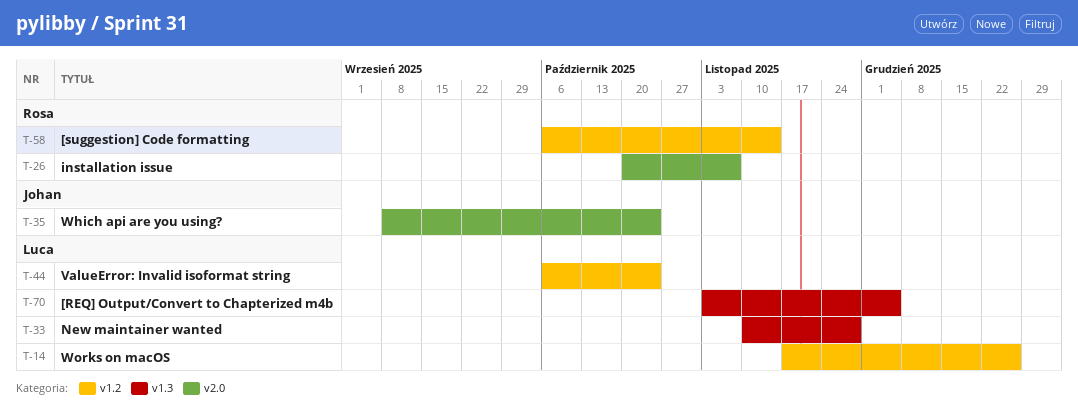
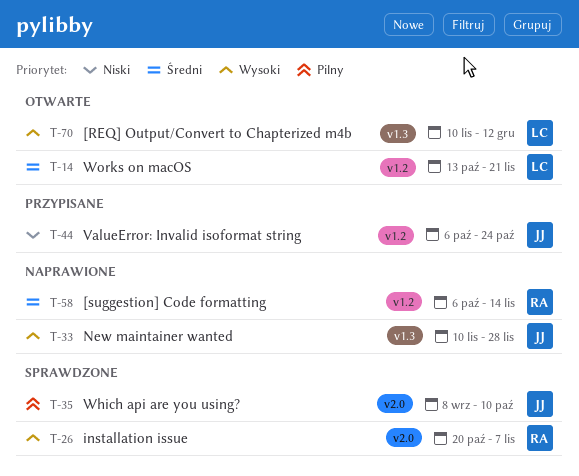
T-14, start: Nov 17 -> Oct 13
T-14, due: Dec 26 -> Nov 21
T-33, owner: Luca -> Johan
T-35, due: Oct 24 -> Oct 10
T-44, owner: Luca -> Johan
T-70, start: Nov 3 -> Nov 10
T-70, due: Dec 5 -> Dec 12

